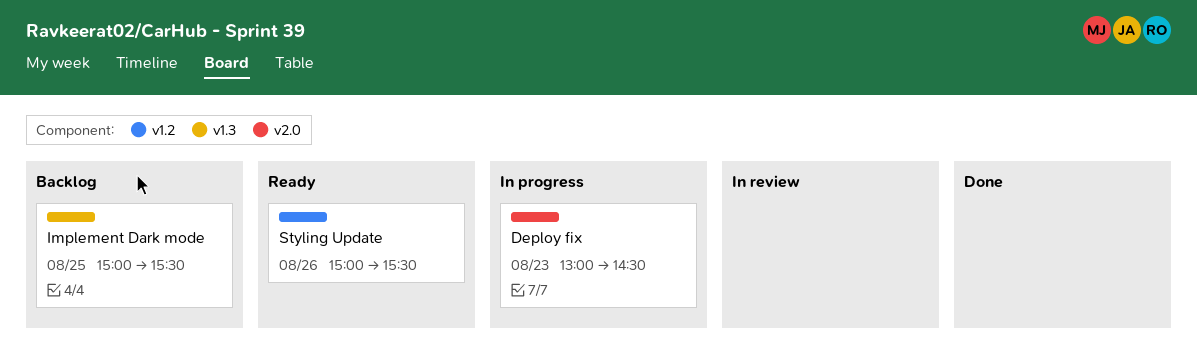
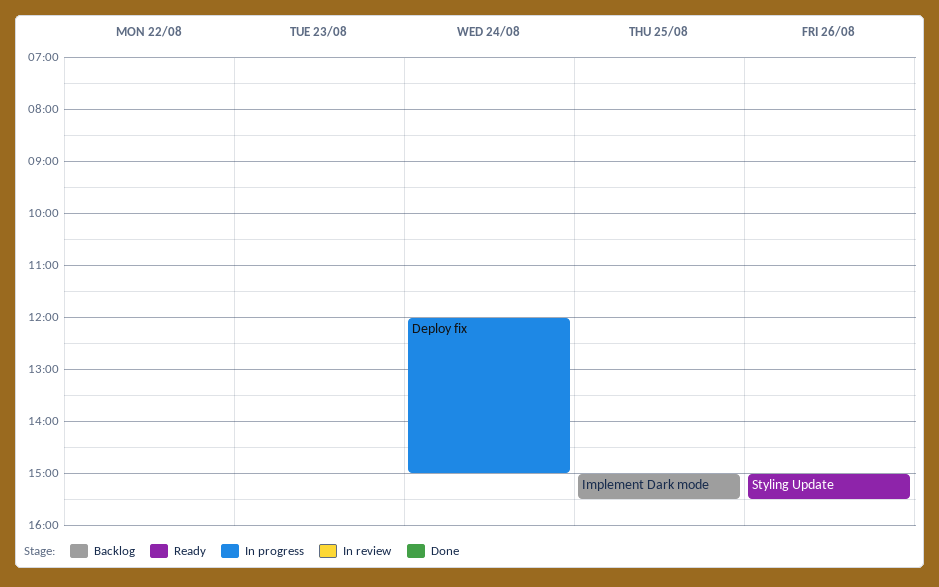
Deploy fix, day: Aug 23 -> Aug 24
Deploy fix, begins: 13:00 -> 12:00
Deploy fix, ends: 14:30 -> 15:00

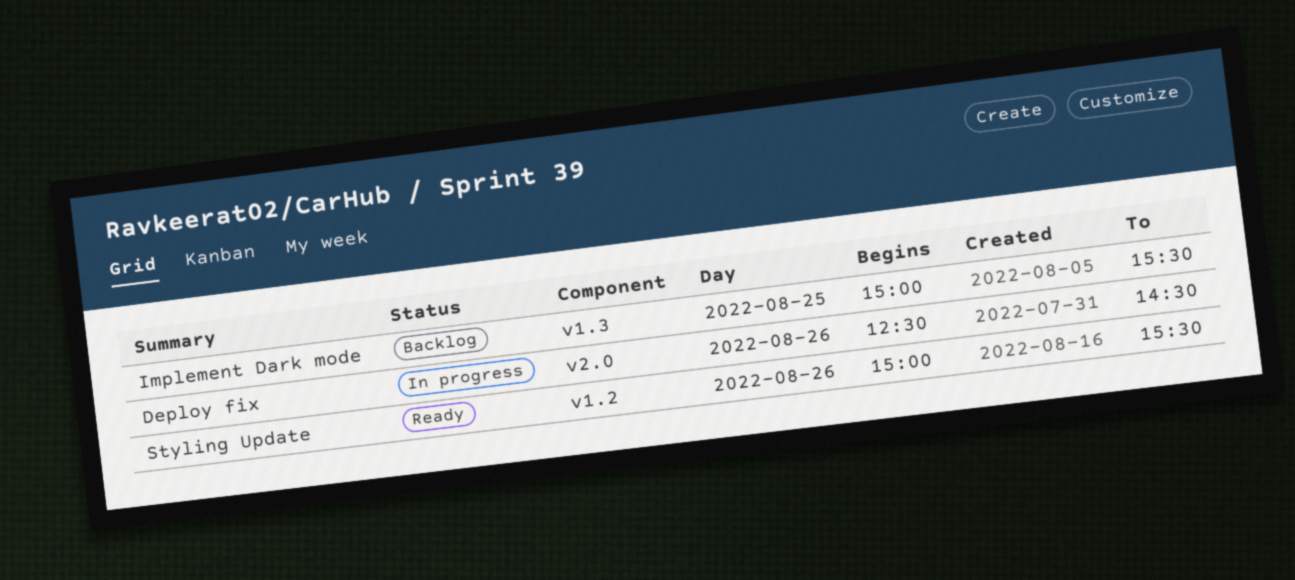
Deploy fix, day: Aug 24 -> Aug 26
Deploy fix, begins: 12:00 -> 12:30
Deploy fix, ends: 15:00 -> 14:30

